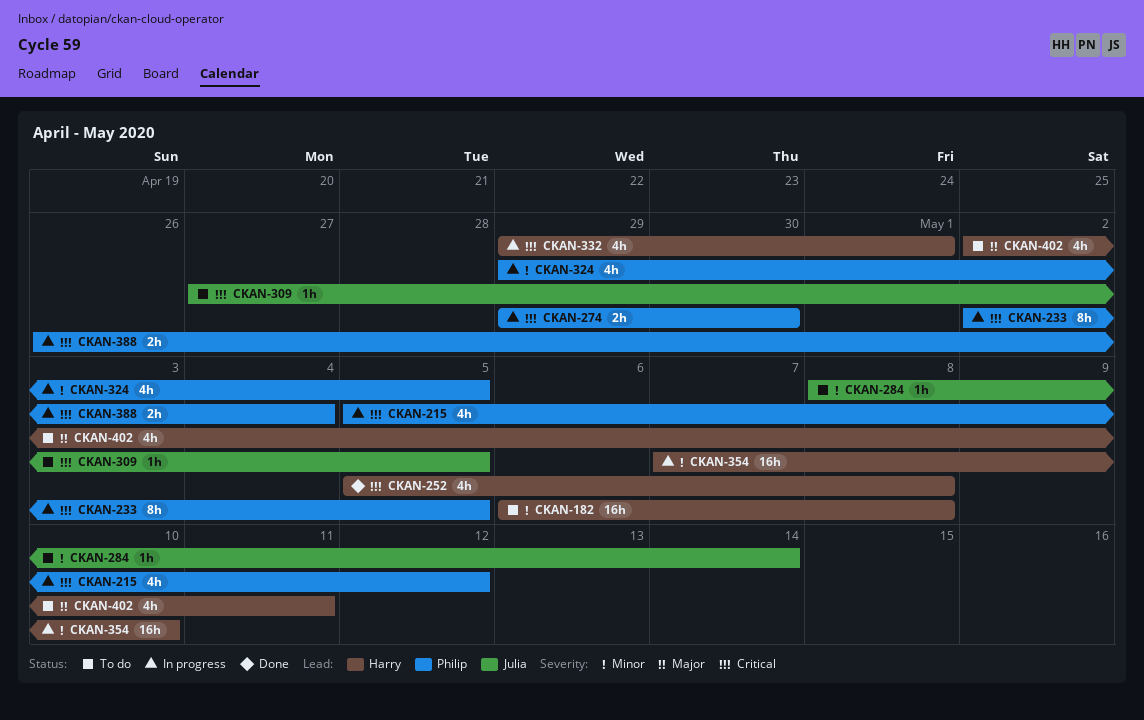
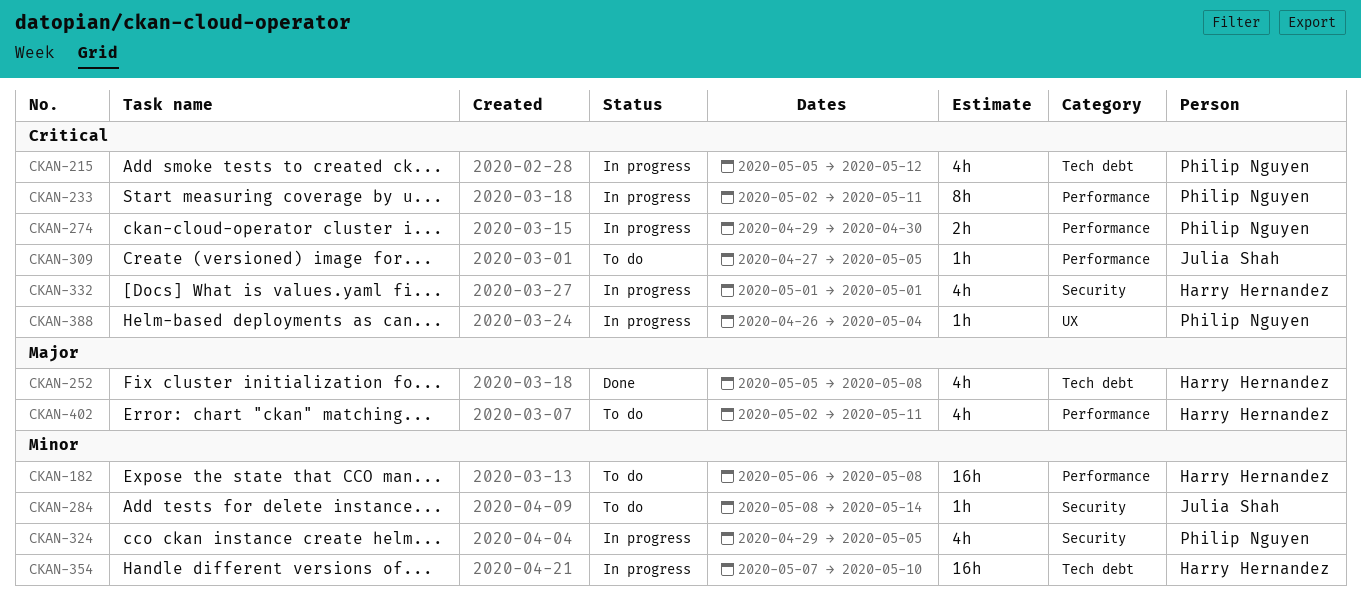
CKAN-233, due: May 5 -> May 11
CKAN-252, priority: Critical -> Major
CKAN-332, start: Apr 29 -> May 1
CKAN-388, estimate: 2h -> 1h

